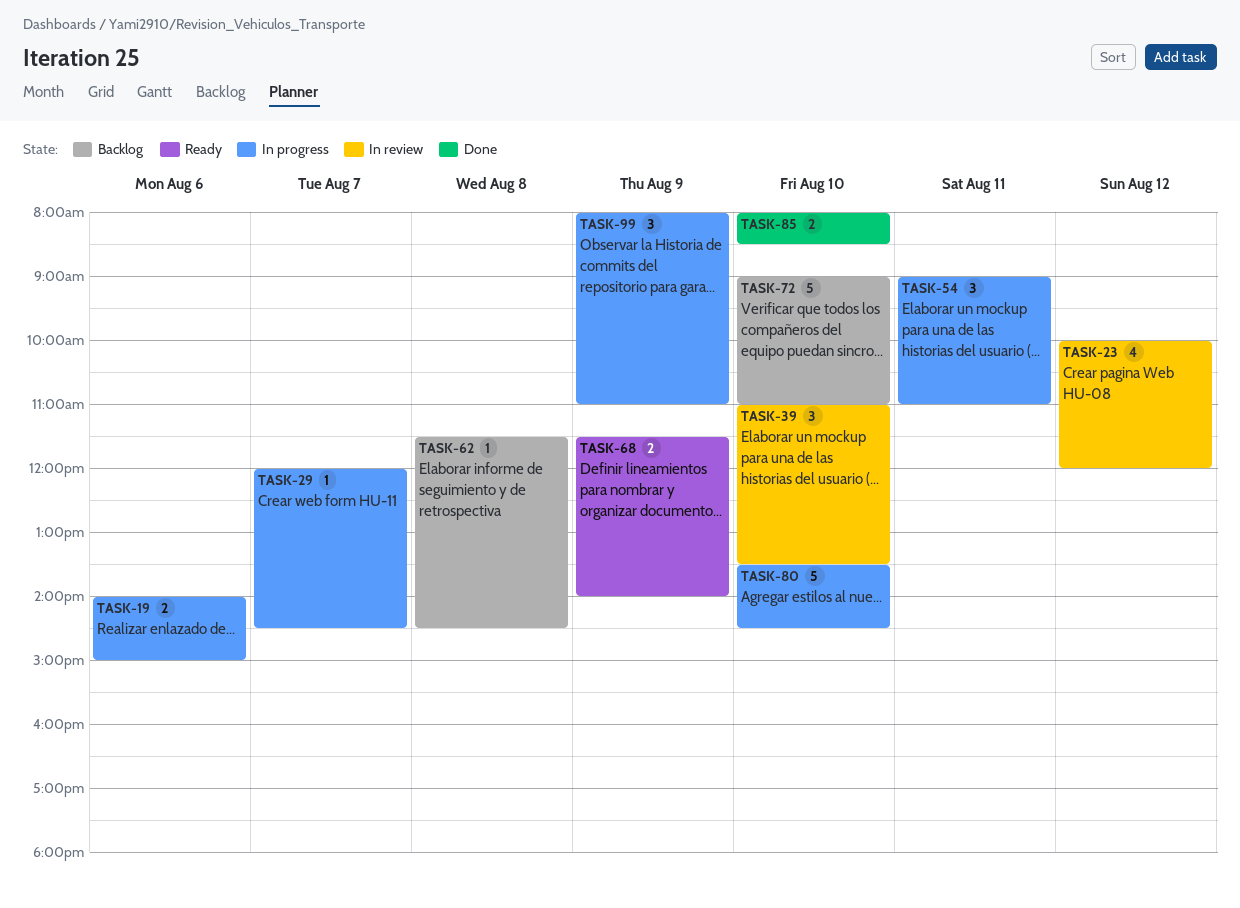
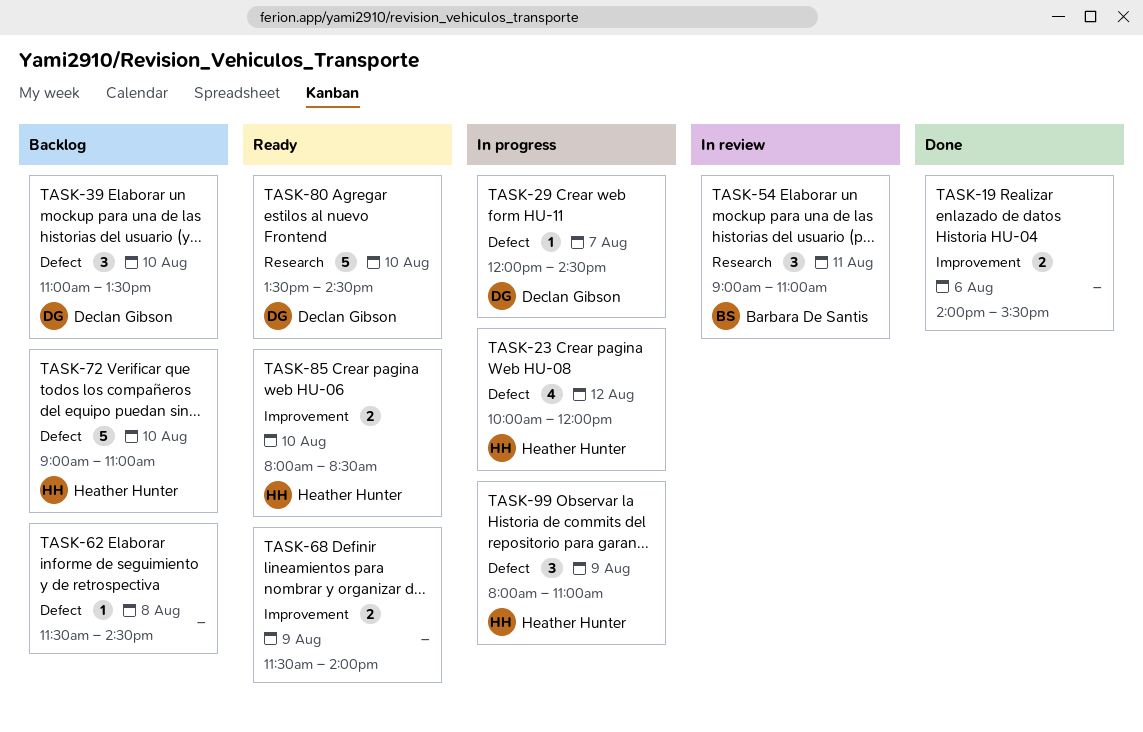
TASK-19, status: In progress -> Done
TASK-19, ends: 15:00 -> 15:30
TASK-23, status: In review -> In progress
TASK-39, status: In review -> Backlog
TASK-54, status: In progress -> In review
TASK-80, status: In progress -> Ready
TASK-85, status: Done -> Ready

